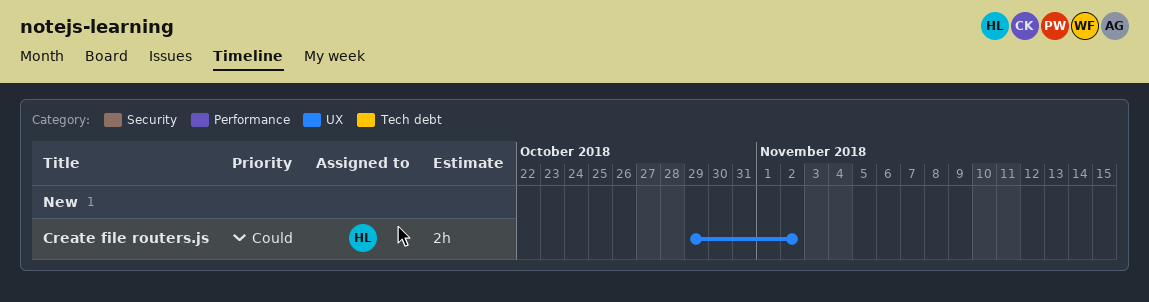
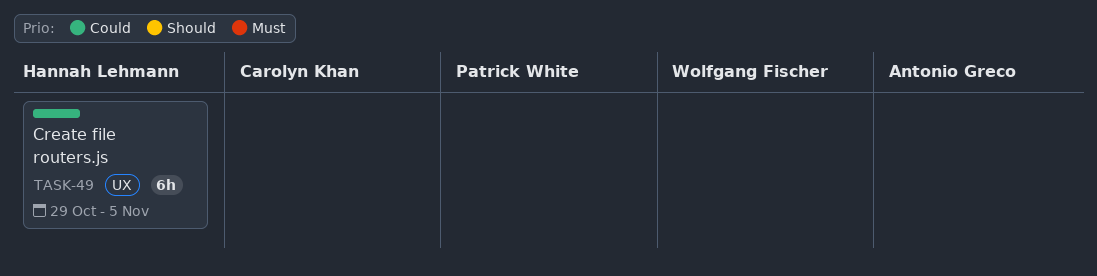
Create file routers.js, estimate: 2h -> 6h
Create file routers.js, due: Nov 2 -> Nov 5

